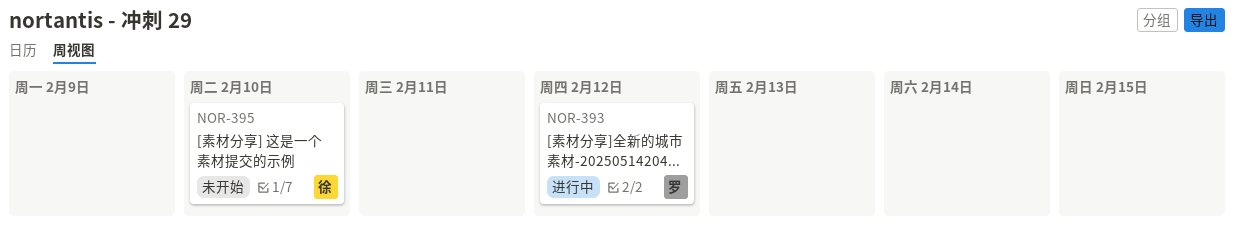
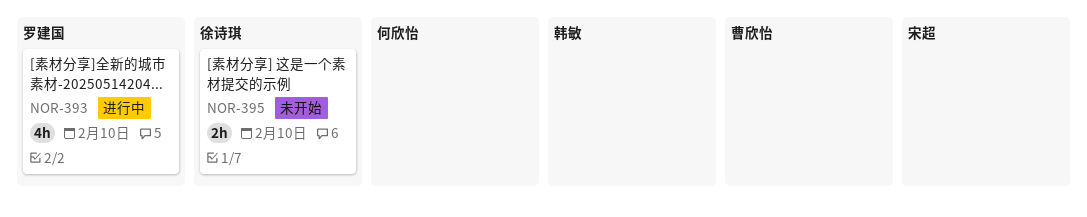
NOR-393, due: Feb 12 -> Feb 10

